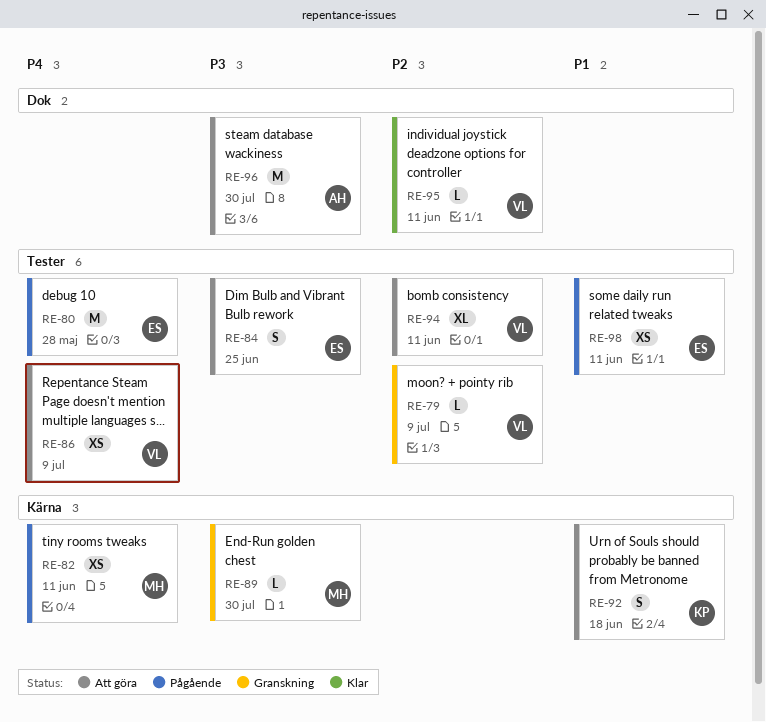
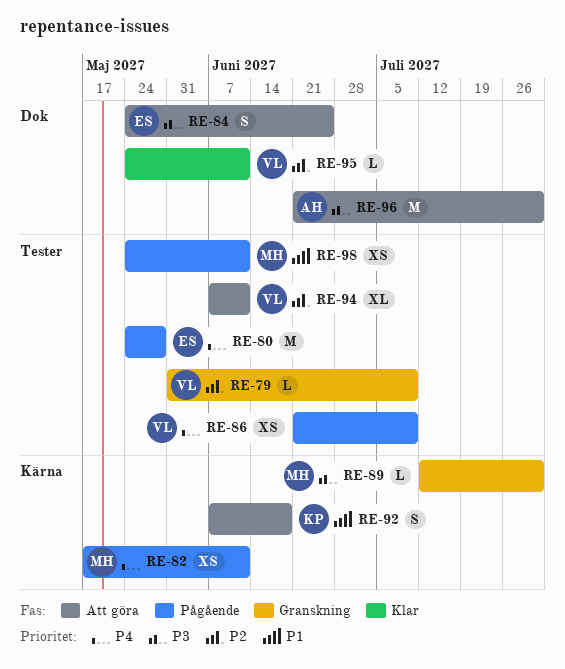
RE-84, label: Tester -> Dok
RE-86, status: Att göra -> Pågående
RE-98, owner: ES -> MH

